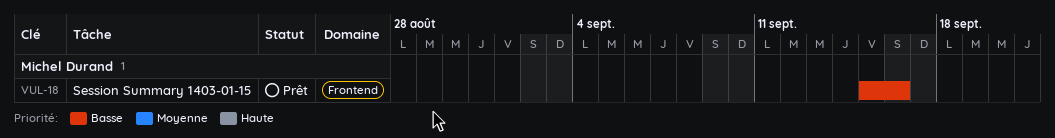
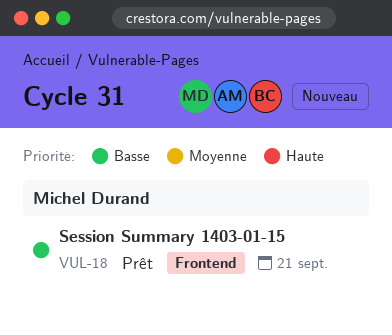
VUL-18, due: Sep 16 -> Sep 21

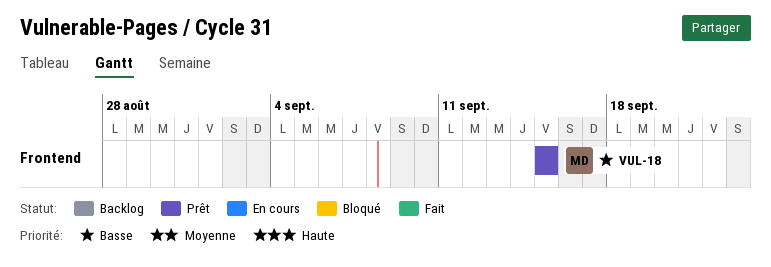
VUL-18, due: Sep 21 -> Sep 15

